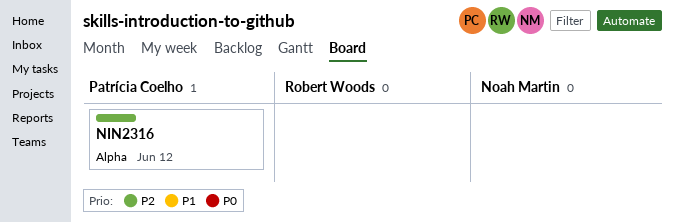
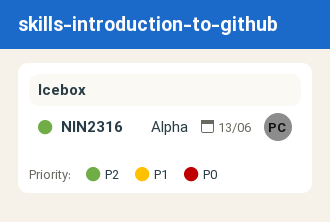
NIN2316, due: Jun 12 -> Jun 13

